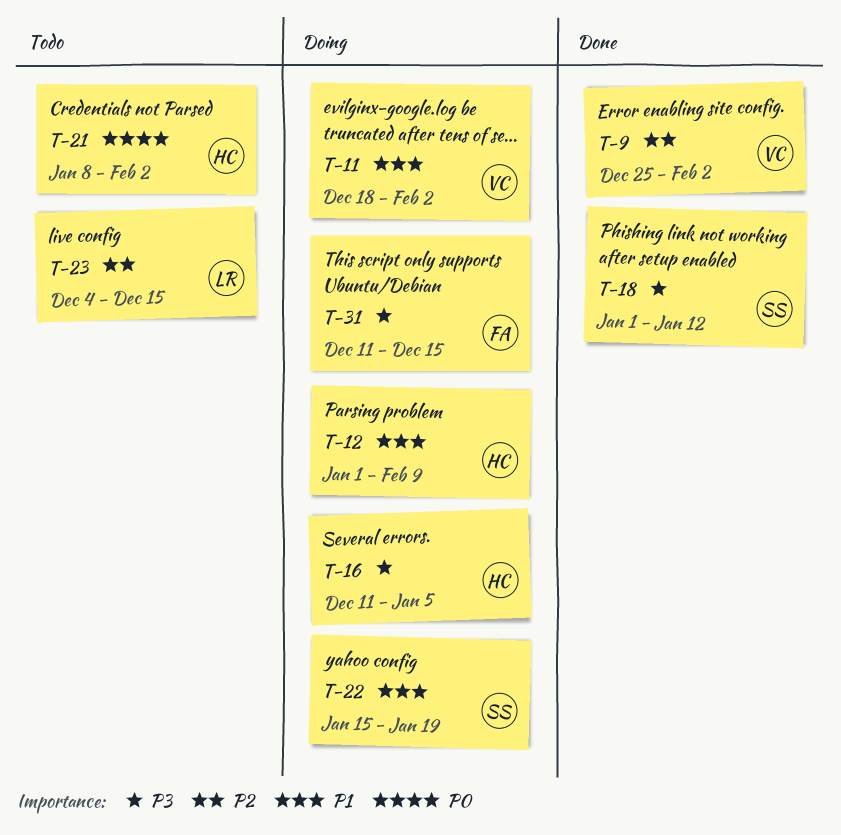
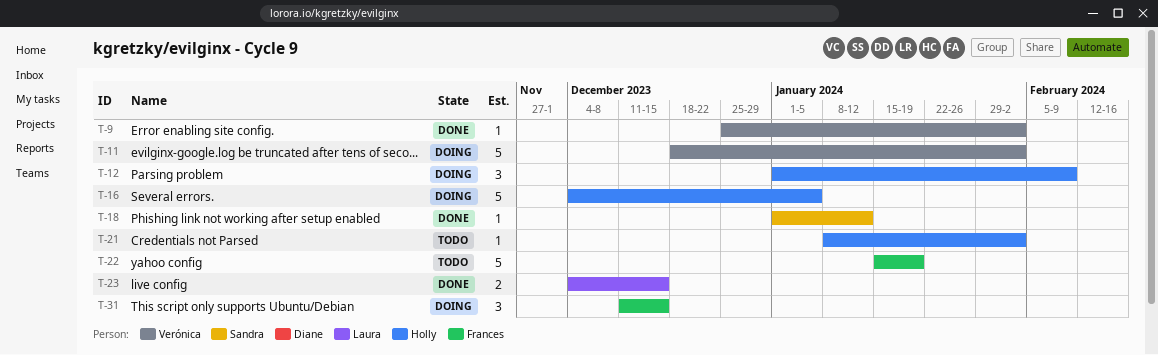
T-16, start: Dec 11 -> Dec 4
T-22, status: Doing -> Todo
T-22, owner: Sandra -> Frances
T-23, status: Todo -> Done

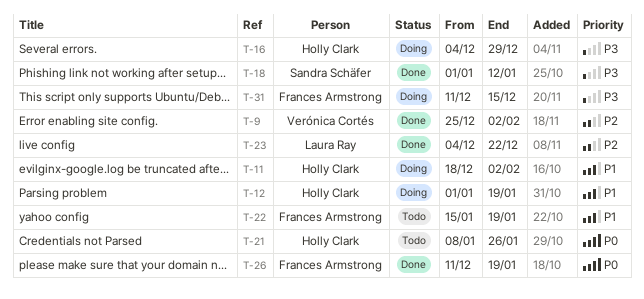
T-11, owner: Verónica Cortés -> Holly Clark
T-12, due: Feb 9 -> Jan 19
T-16, due: Jan 5 -> Dec 29
T-21, due: Feb 2 -> Jan 26
T-23, due: Dec 15 -> Dec 22
T-26: none -> present

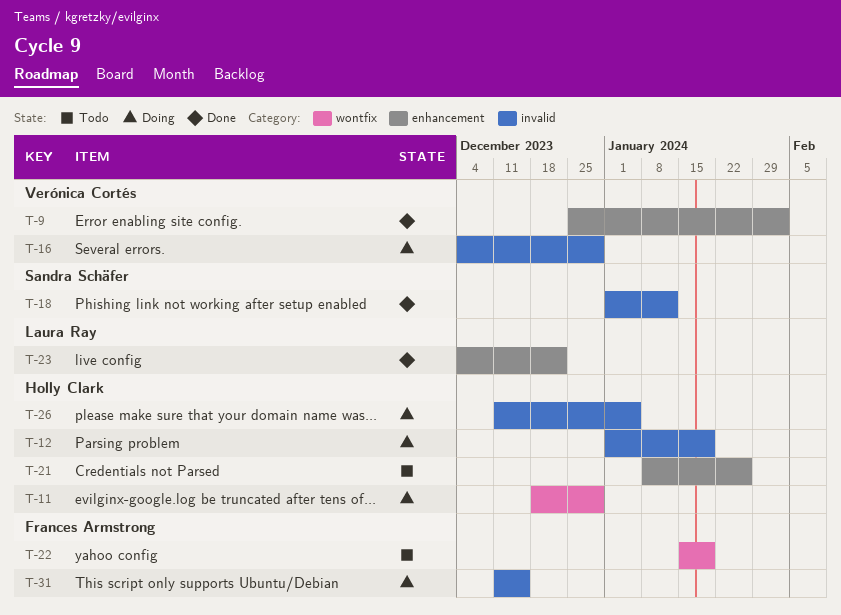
T-11, due: Feb 2 -> Dec 29
T-16, owner: Holly Clark -> Verónica Cortés
T-26, status: Done -> Doing
T-26, owner: Frances Armstrong -> Holly Clark
T-26, due: Jan 19 -> Jan 5

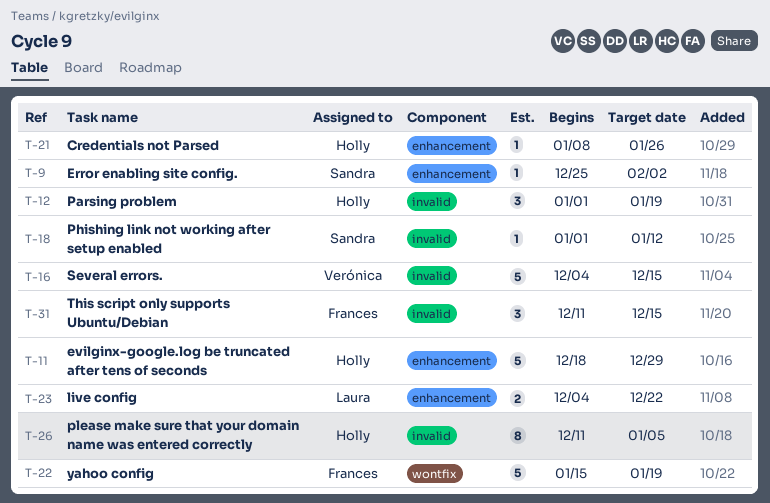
T-9, owner: Verónica Cortés -> Sandra Schäfer
T-11, label: wontfix -> enhancement
T-16, due: Dec 29 -> Dec 15

